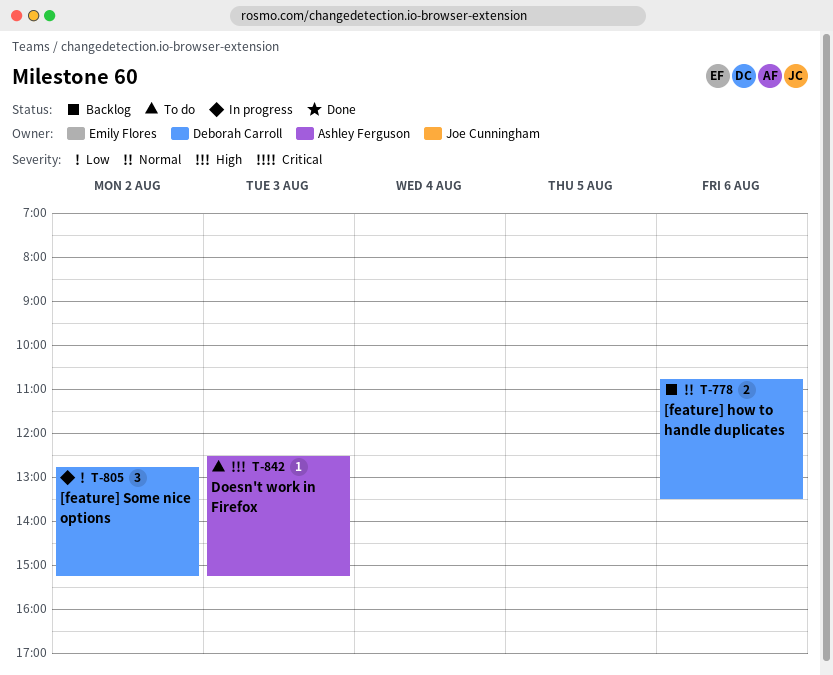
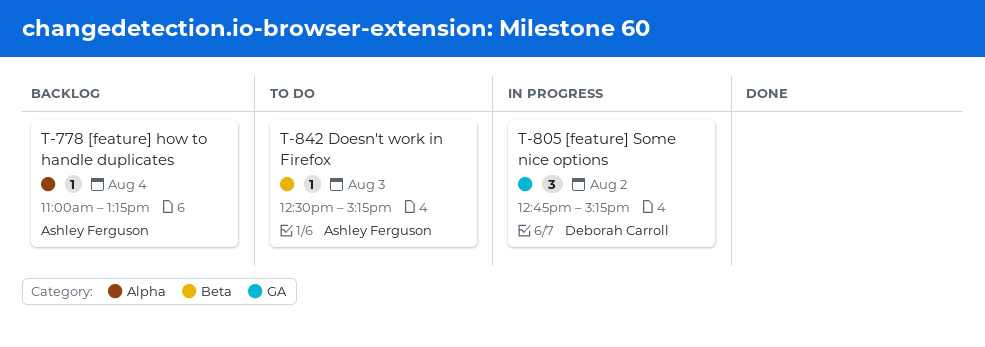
T-778, owner: Deborah Carroll -> Ashley Ferguson
T-778, estimate: 2 -> 1
T-778, day: Aug 6 -> Aug 4
T-778, begins: 10:45 -> 11:00
T-778, ends: 13:30 -> 13:15

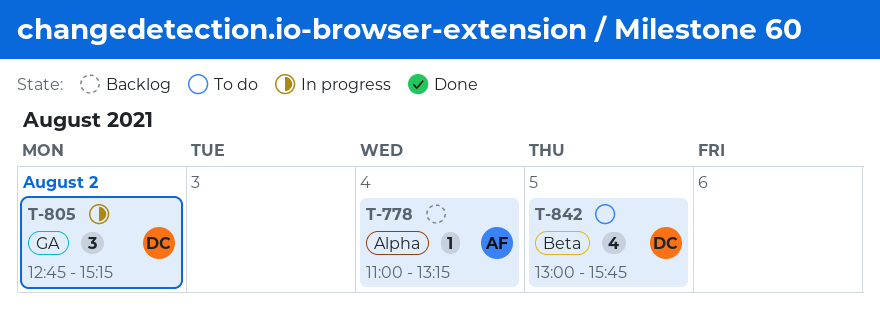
T-842, owner: Ashley Ferguson -> Deborah Carroll
T-842, estimate: 1 -> 4
T-842, day: Aug 3 -> Aug 5
T-842, begins: 12:30 -> 13:00
T-842, ends: 15:15 -> 15:45

